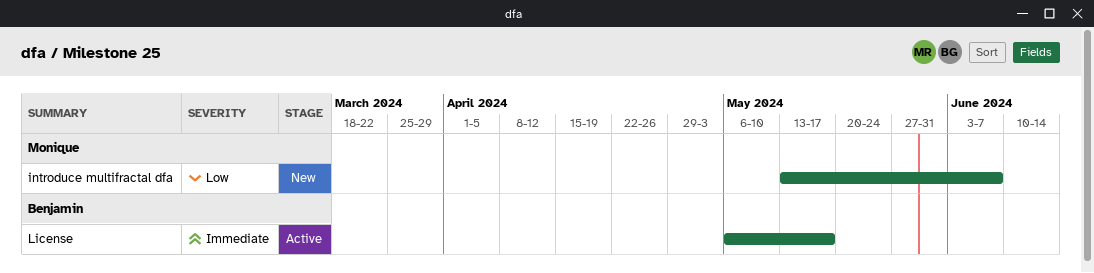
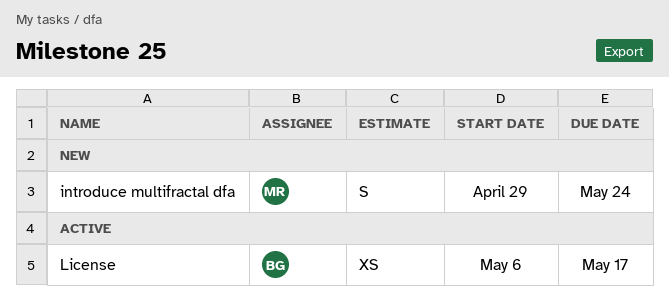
introduce multifractal dfa, start: May 13 -> Apr 29
introduce multifractal dfa, due: Jun 7 -> May 24

